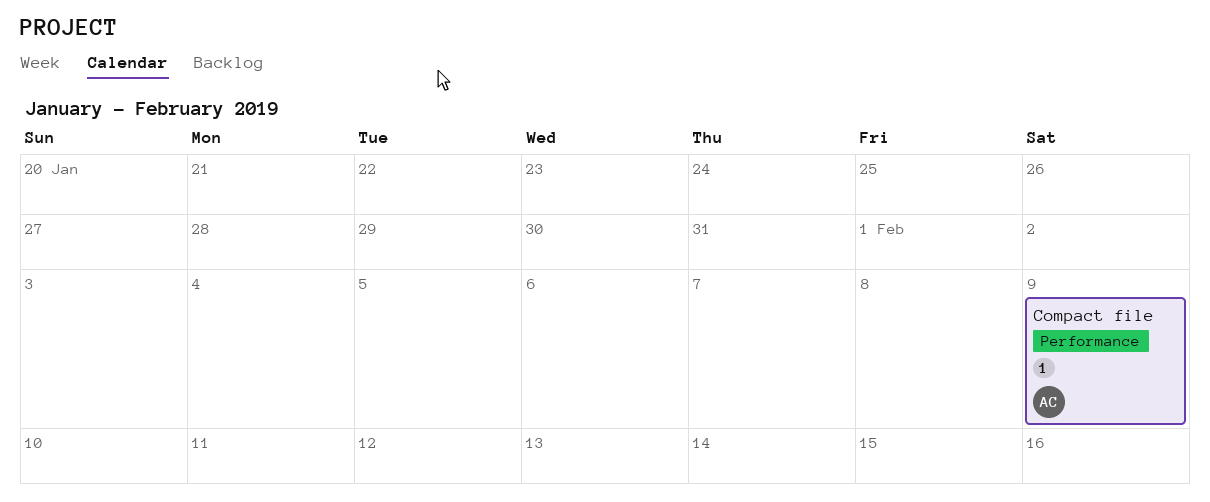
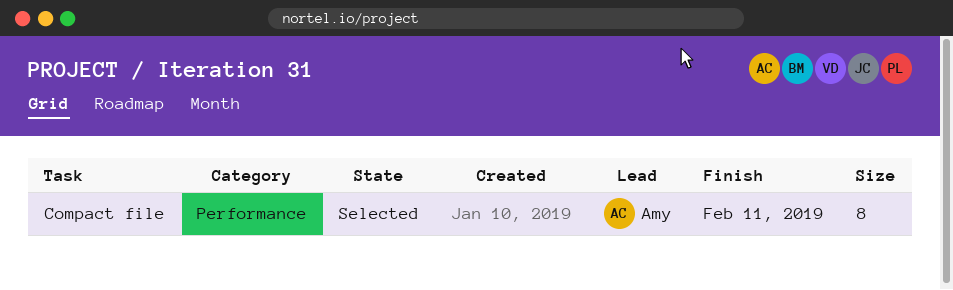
Compact file, estimate: 1 -> 8
Compact file, due: Feb 9 -> Feb 11

